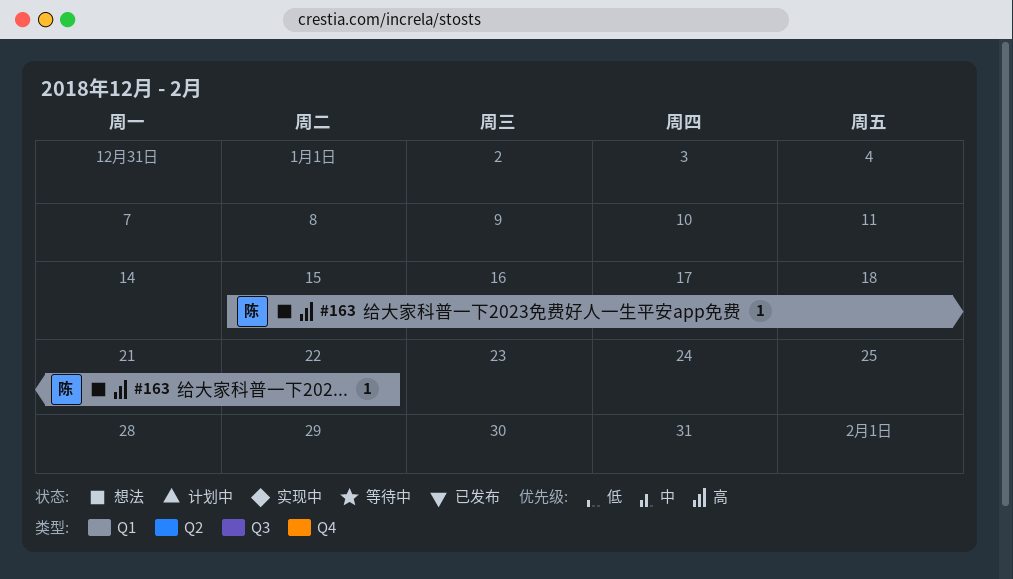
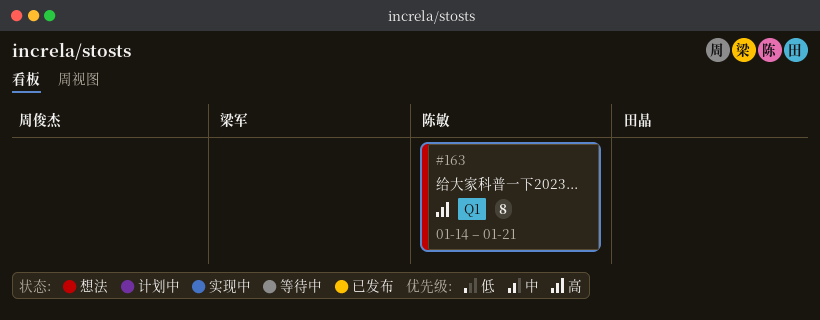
#163, estimate: 1 -> 8
#163, start: Jan 15 -> Jan 14
#163, due: Jan 22 -> Jan 21

